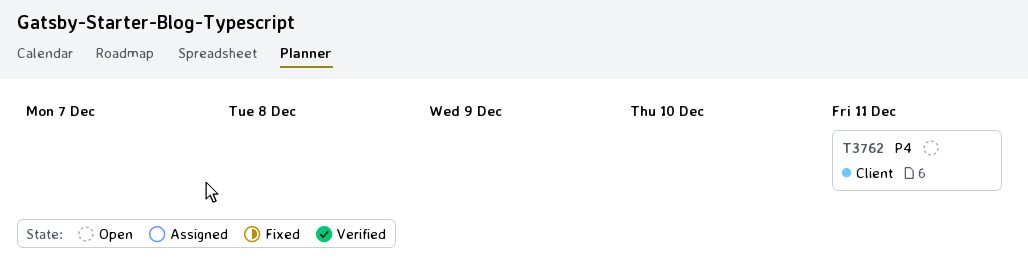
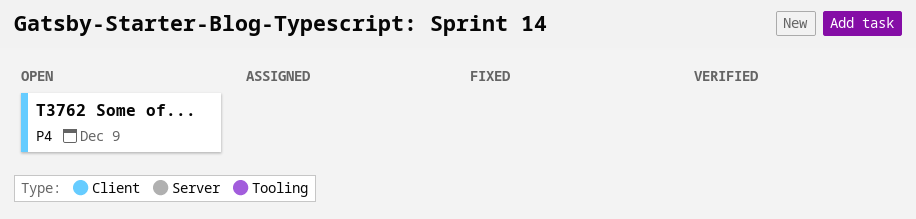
T3762, due: Dec 11 -> Dec 9

